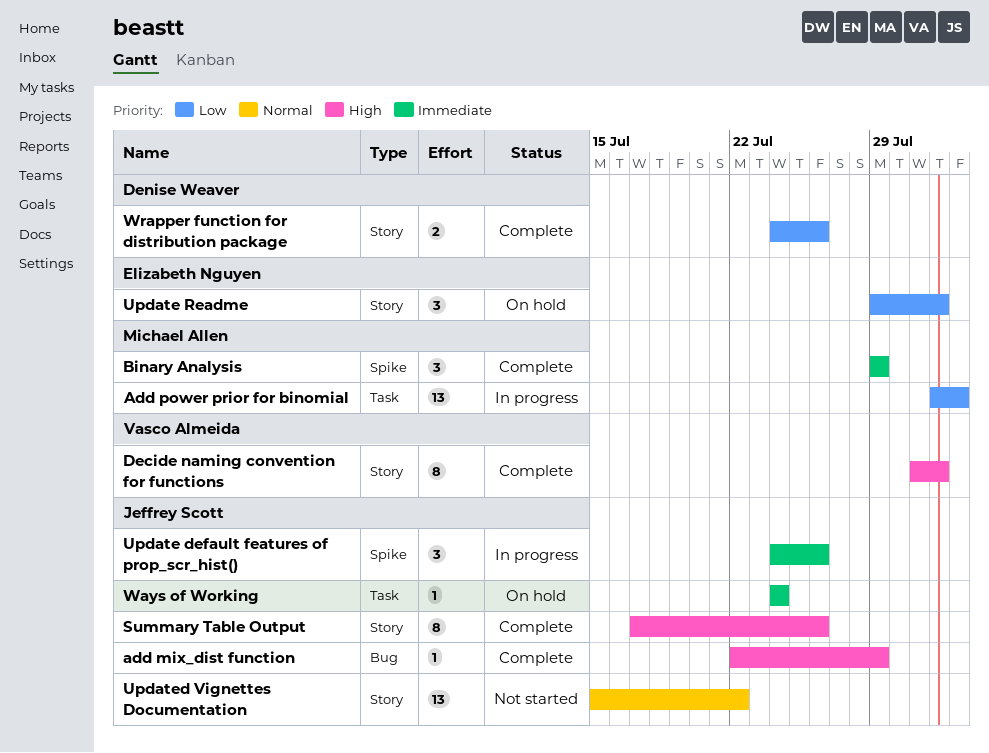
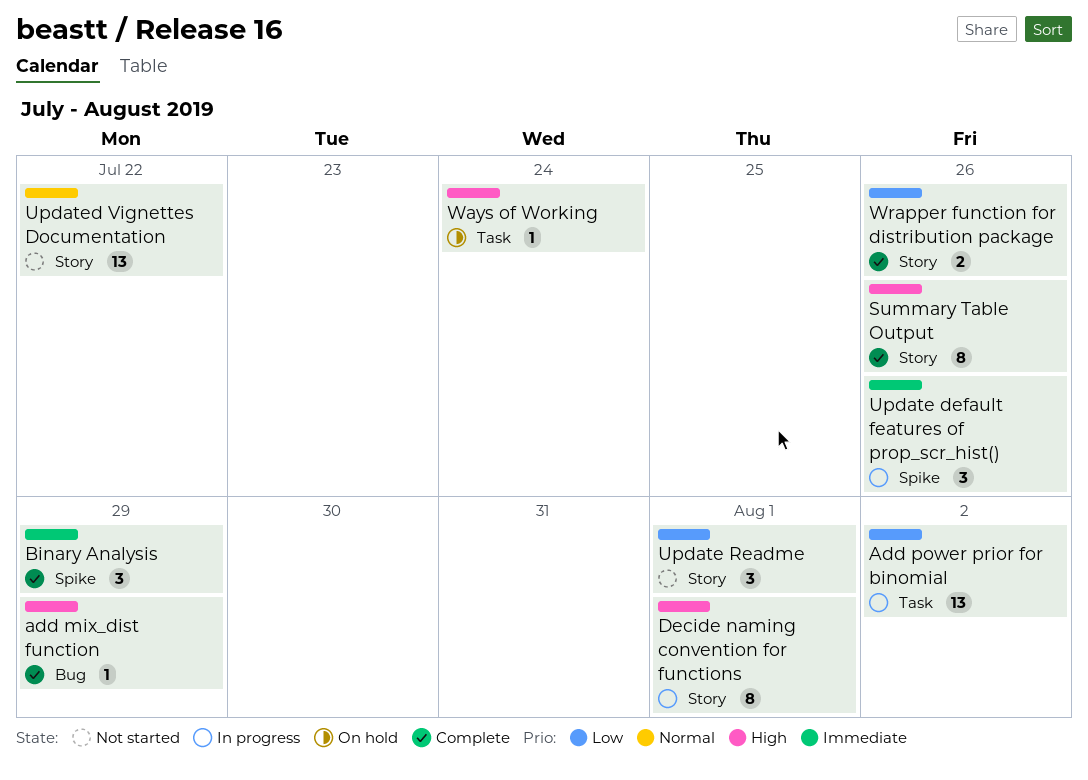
Decide naming convention for functions, status: Complete -> In progress
Update Readme, status: On hold -> Not started
Ways of Working, priority: Immediate -> High

